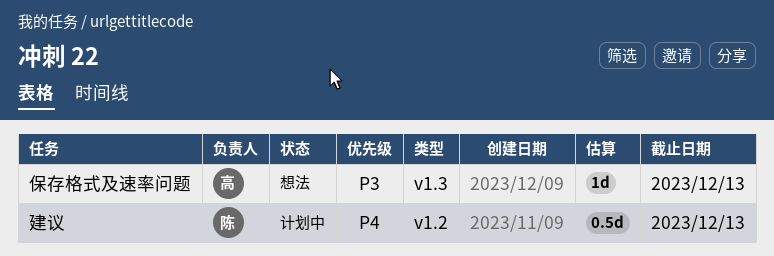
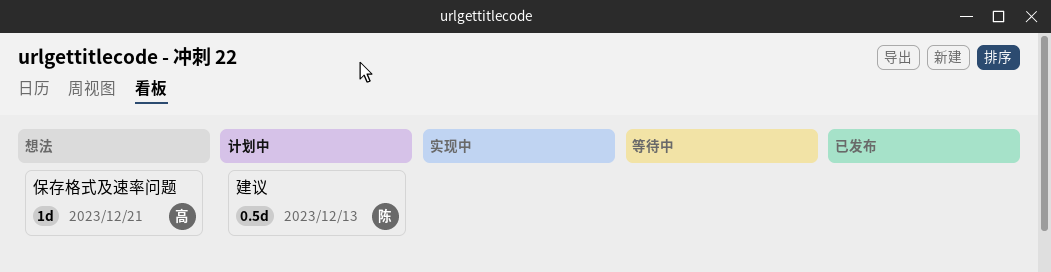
保存格式及速率问题, due: Dec 13 -> Dec 21

